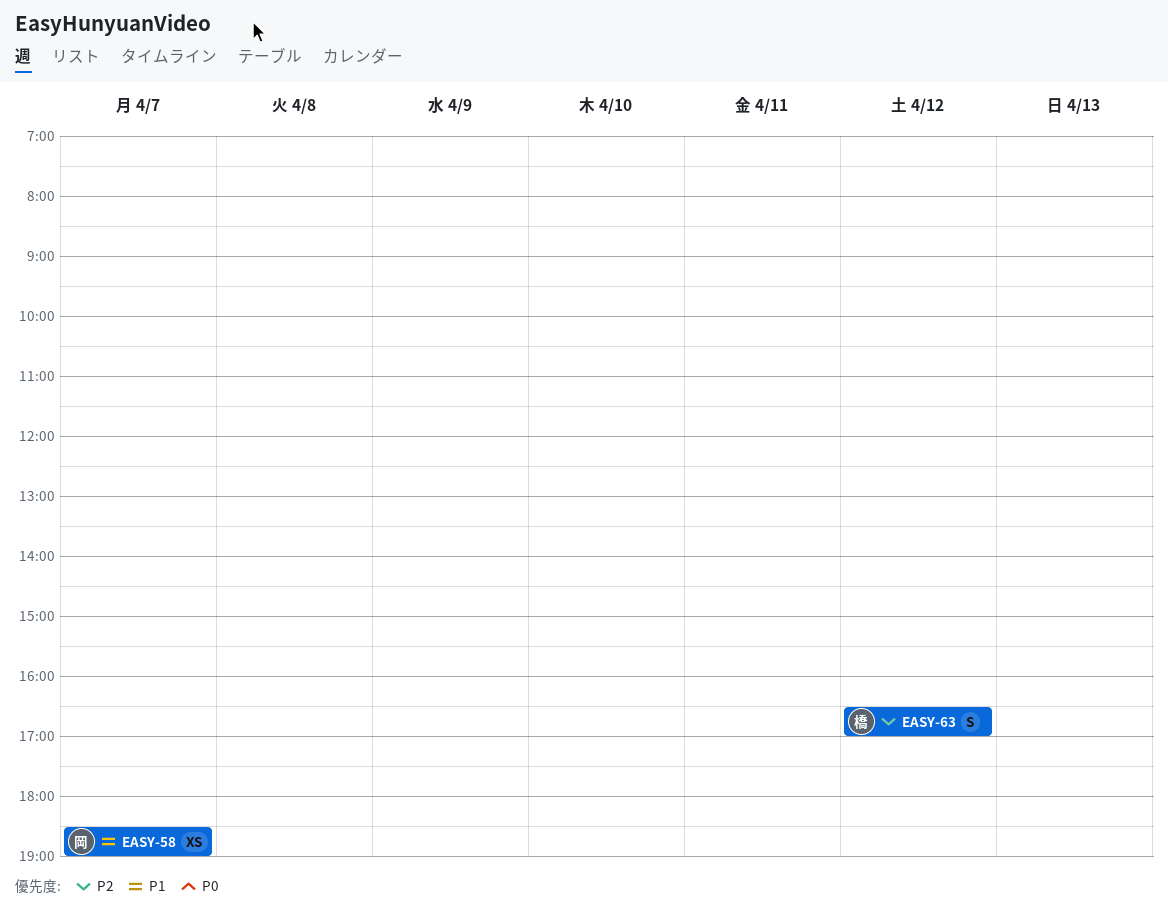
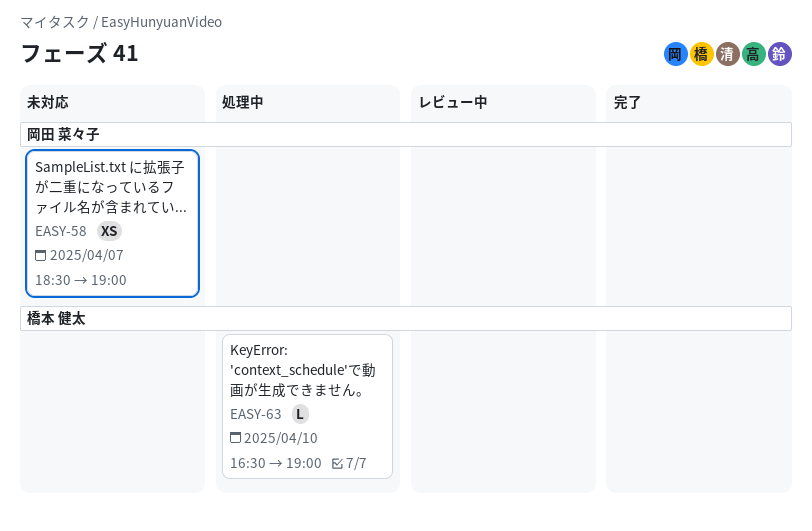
EASY-63, estimate: S -> L
EASY-63, day: Apr 12 -> Apr 10
EASY-63, ends: 17:00 -> 19:00

